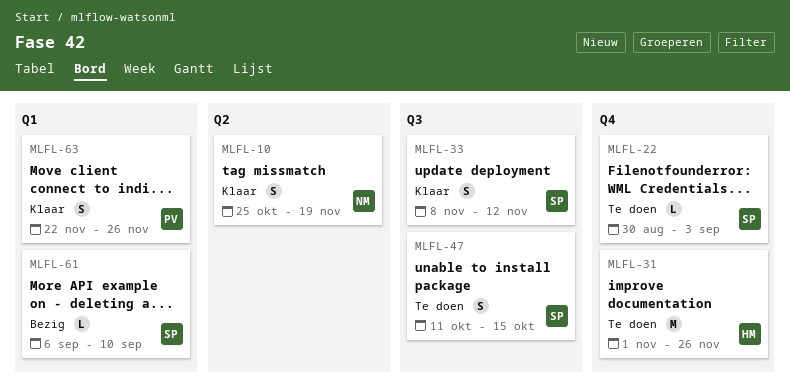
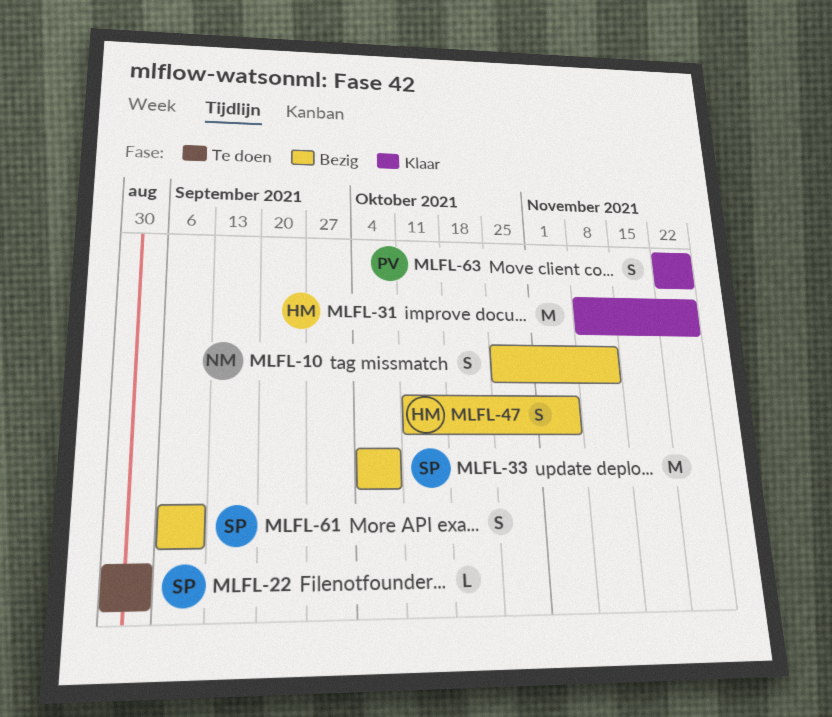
MLFL-10, status: Klaar -> Bezig
MLFL-10, due: Nov 19 -> Nov 12
MLFL-31, status: Te doen -> Klaar
MLFL-31, start: Nov 1 -> Nov 8
MLFL-33, status: Klaar -> Bezig
MLFL-33, estimate: S -> M
MLFL-33, start: Nov 8 -> Oct 4
MLFL-33, due: Nov 12 -> Oct 8
MLFL-47, status: Te doen -> Bezig
MLFL-47, owner: SP -> HM
MLFL-47, due: Oct 15 -> Nov 5
MLFL-61, estimate: L -> S

